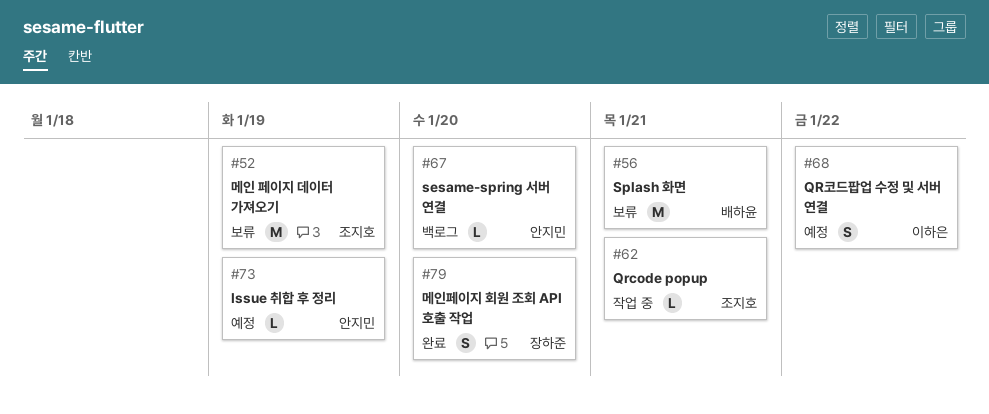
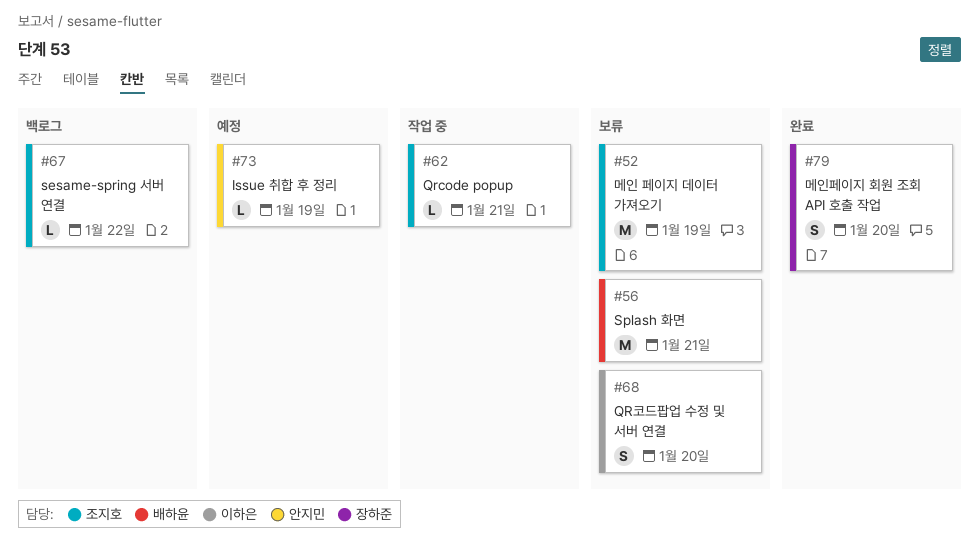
#67, owner: 안지민 -> 조지호
#67, due: Jan 20 -> Jan 22
#68, status: 예정 -> 보류
#68, due: Jan 22 -> Jan 20

